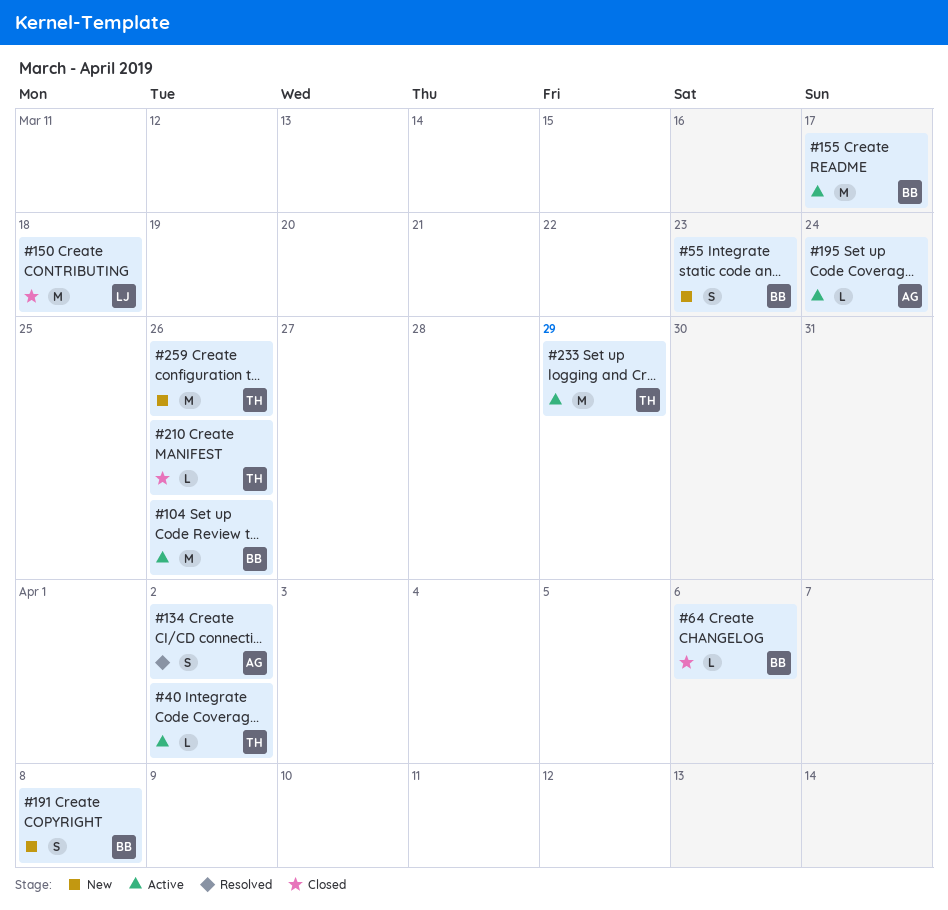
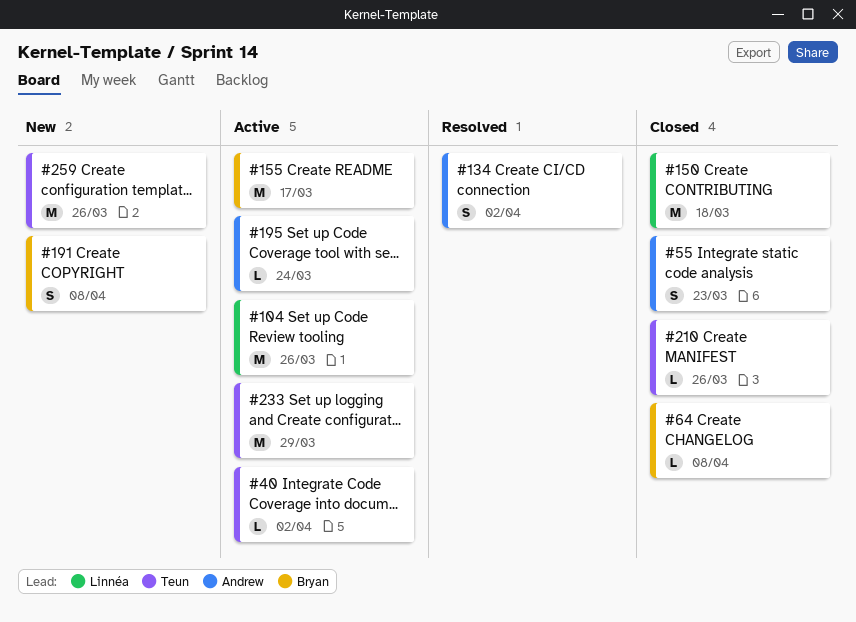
#55, status: New -> Closed
#55, owner: Bryan -> Andrew
#64, due: Apr 6 -> Apr 8
#104, owner: Bryan -> Linnéa

